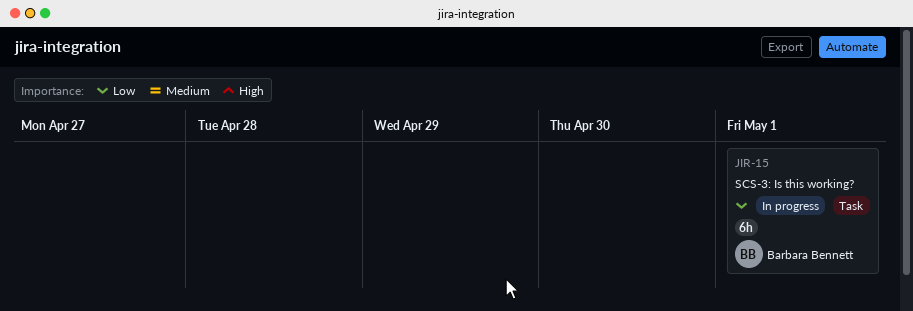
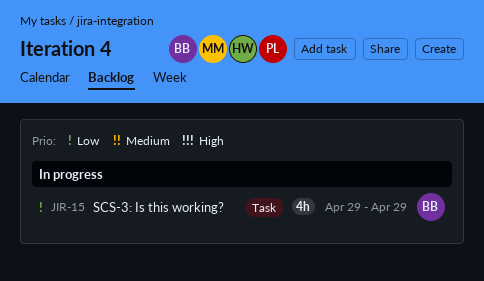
JIR-15, estimate: 6h -> 4h
JIR-15, due: May 1 -> Apr 29

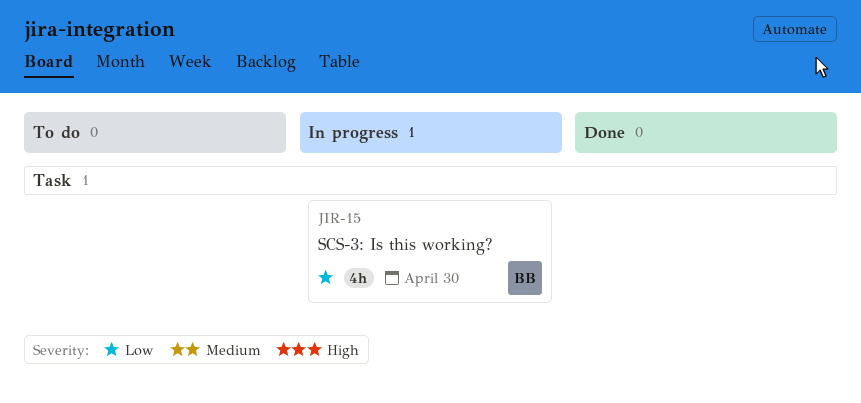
JIR-15, due: Apr 29 -> Apr 30

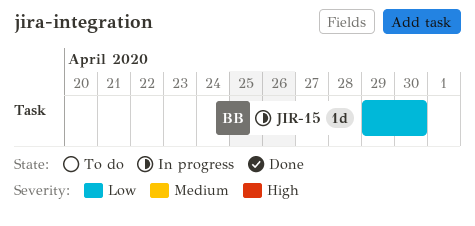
JIR-15, estimate: 4h -> 1d

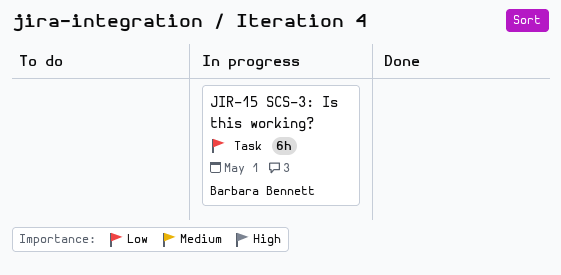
JIR-15, estimate: 1d -> 6h
JIR-15, due: Apr 30 -> May 1

